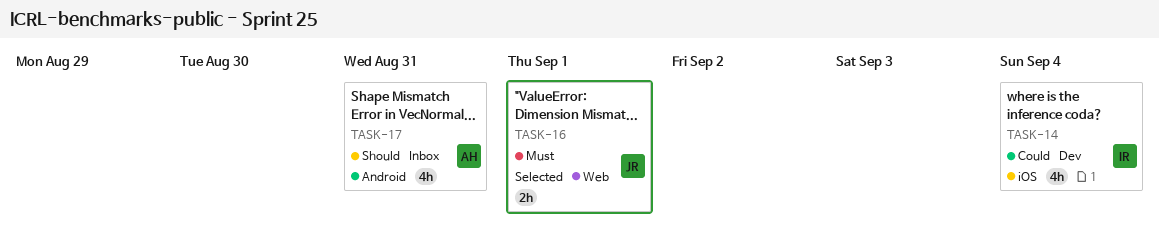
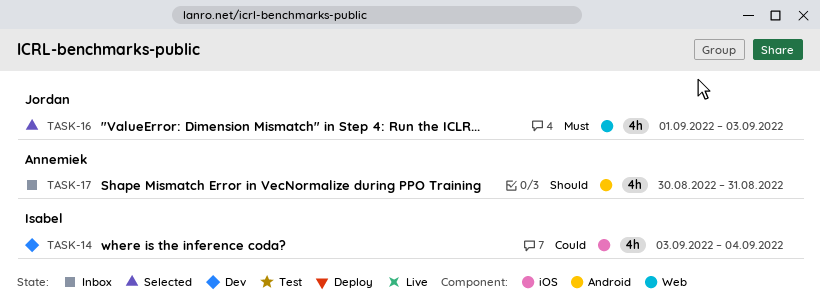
TASK-16, estimate: 2h -> 4h
TASK-16, due: Sep 1 -> Sep 3

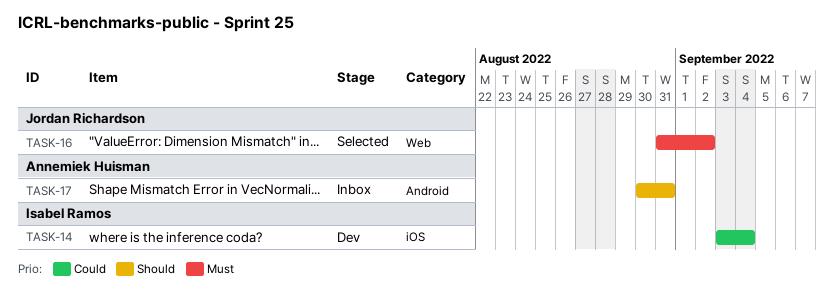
TASK-16, start: Sep 1 -> Aug 31
TASK-16, due: Sep 3 -> Sep 2

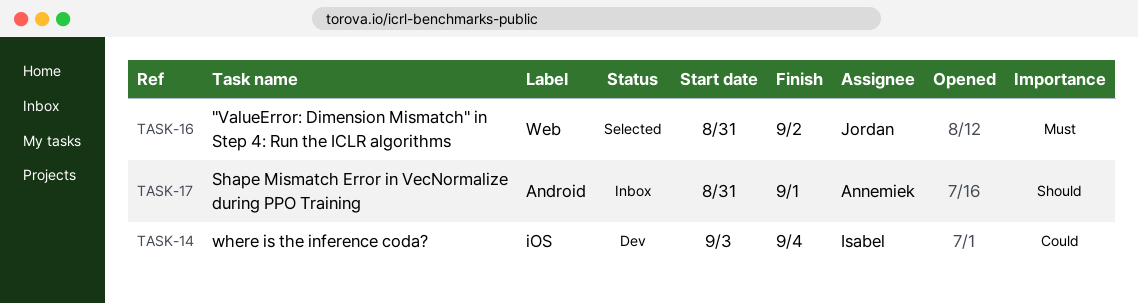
TASK-17, start: Aug 30 -> Aug 31
TASK-17, due: Aug 31 -> Sep 1

